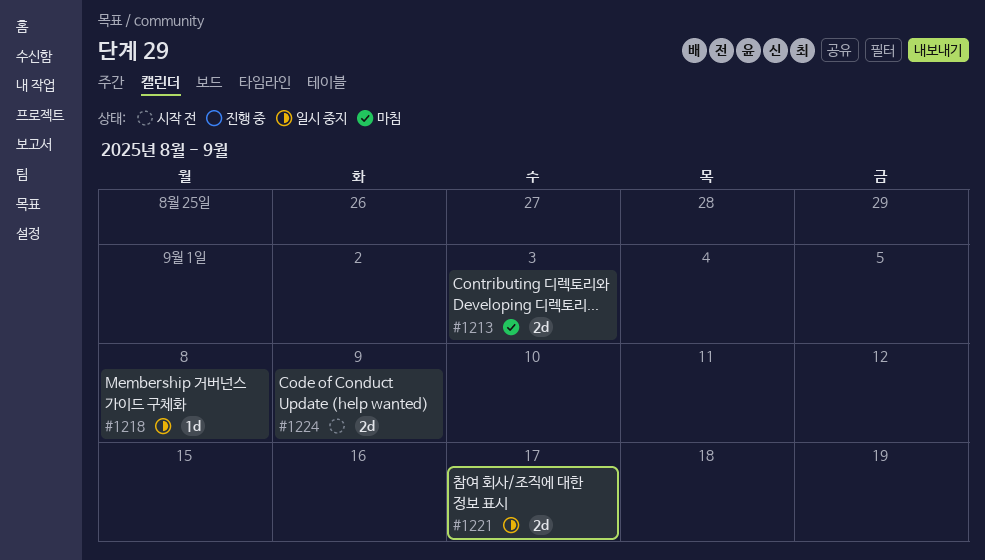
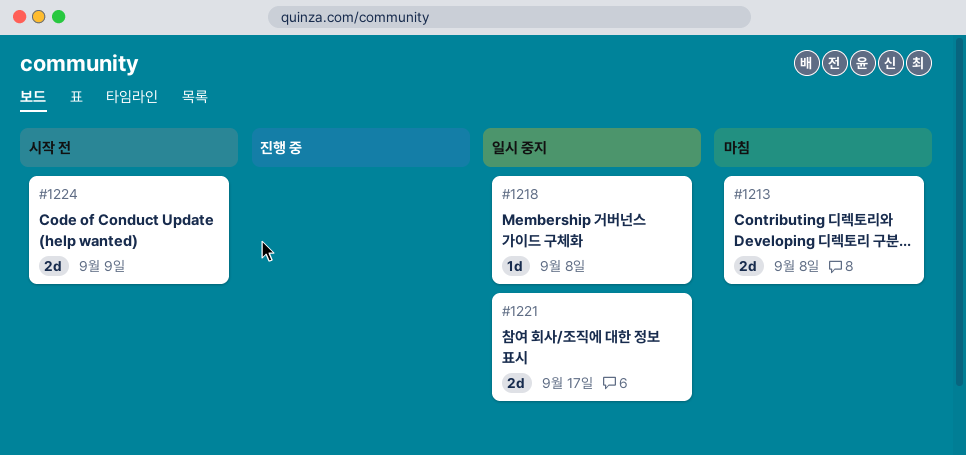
#1213, due: Sep 3 -> Sep 8

